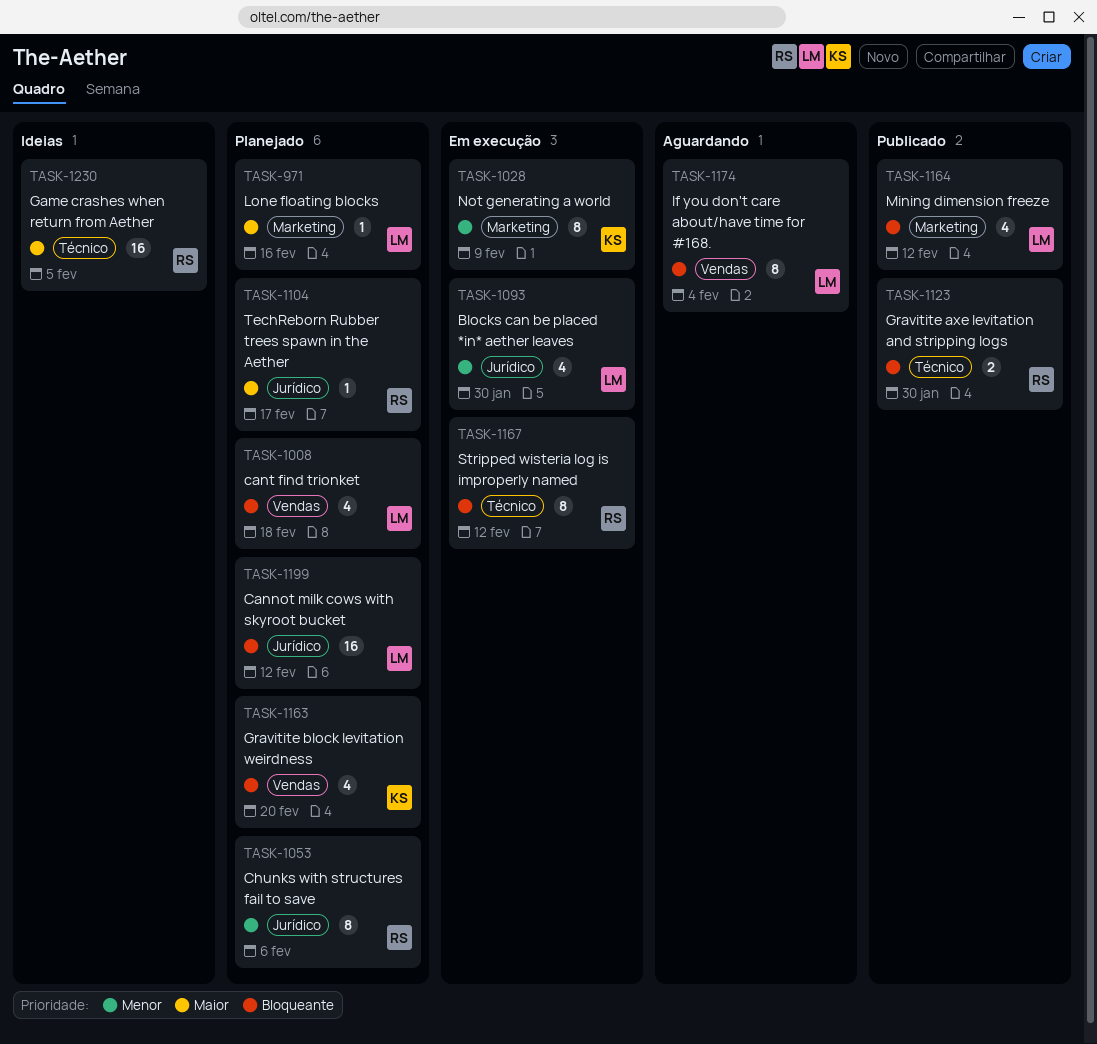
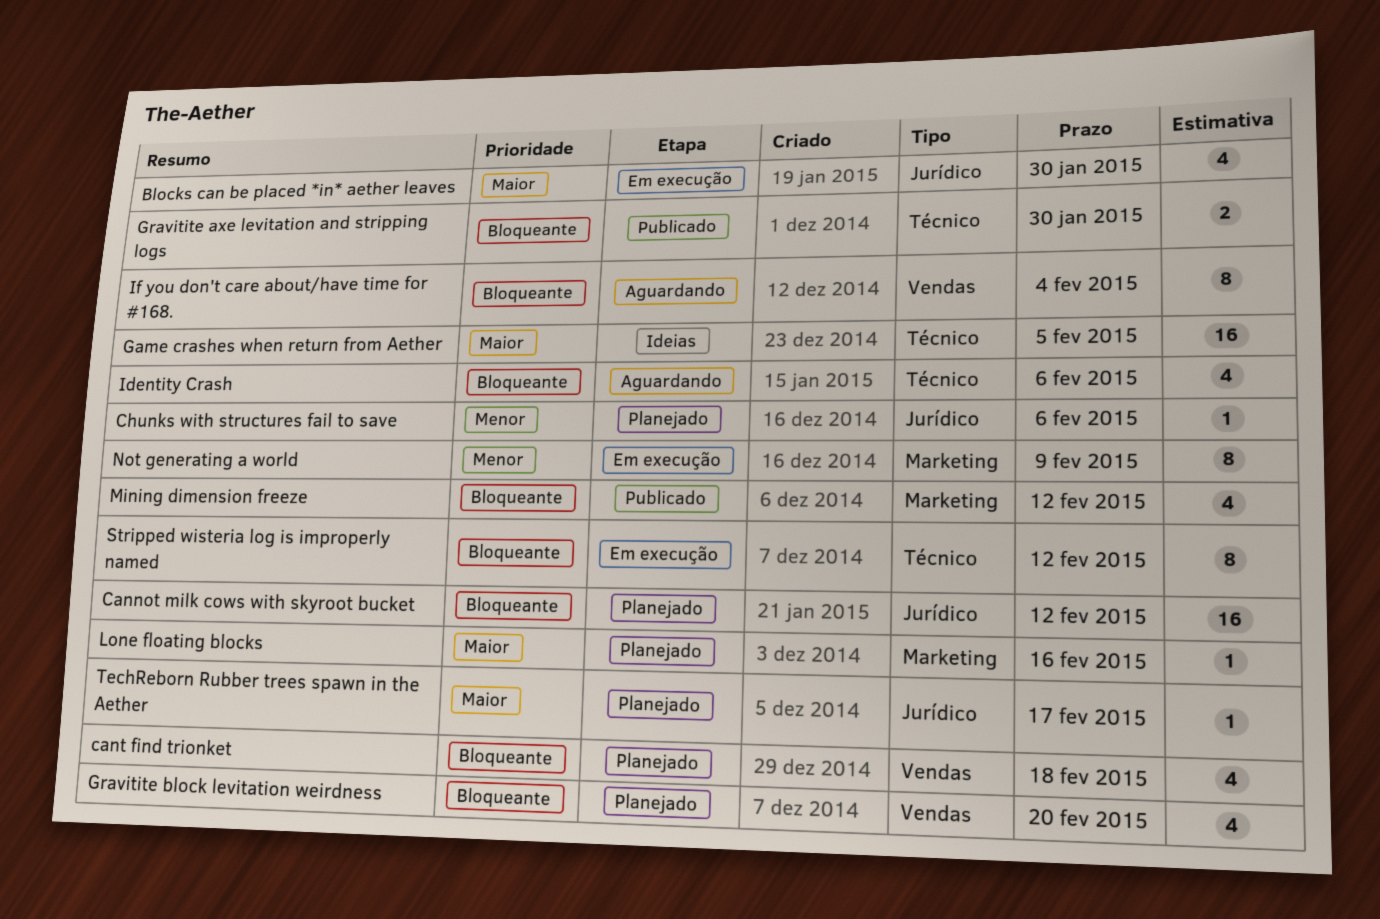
Blocks can be placed *in* aether leaves, priority: Menor -> Maior
Chunks with structures fail to save, estimate: 8 -> 1
Identity Crash: none -> present

